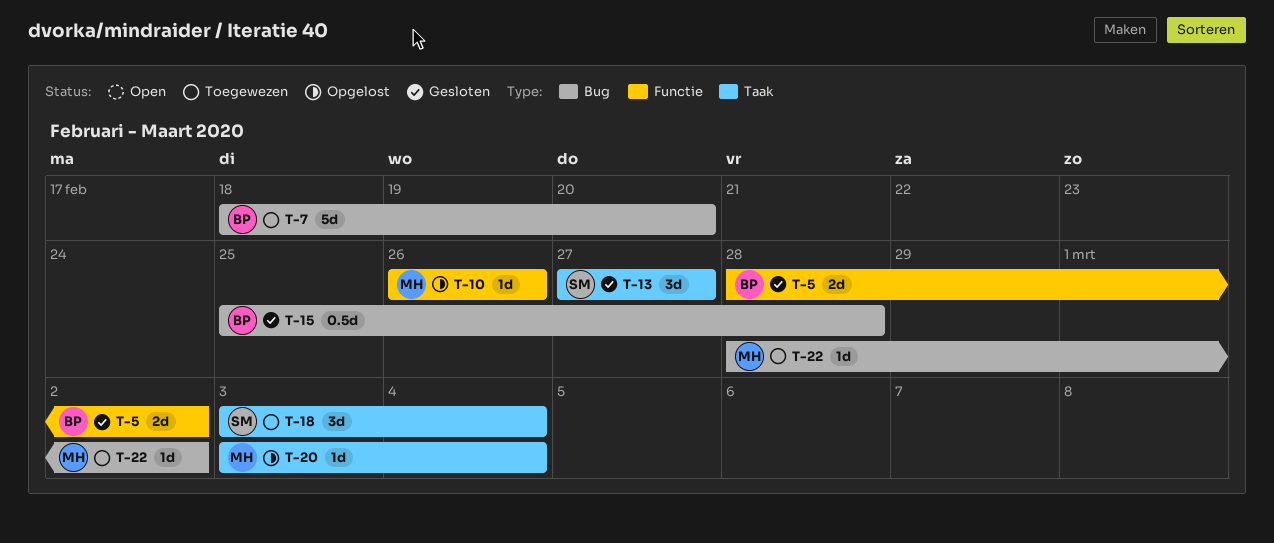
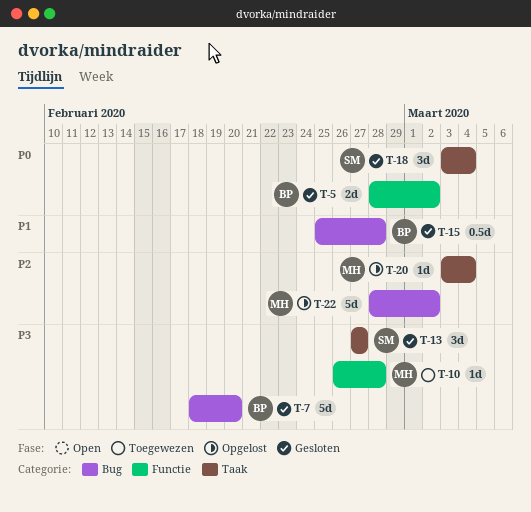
T-7, status: Toegewezen -> Gesloten
T-10, status: Opgelost -> Toegewezen
T-10, due: Feb 26 -> Feb 28
T-18, status: Toegewezen -> Gesloten
T-22, status: Toegewezen -> Opgelost
T-22, estimate: 1d -> 5d

